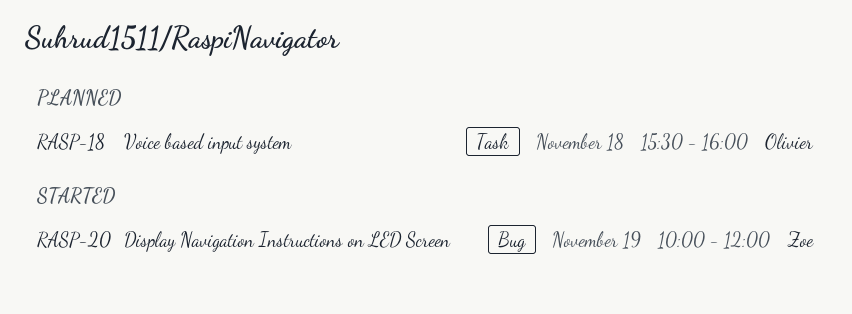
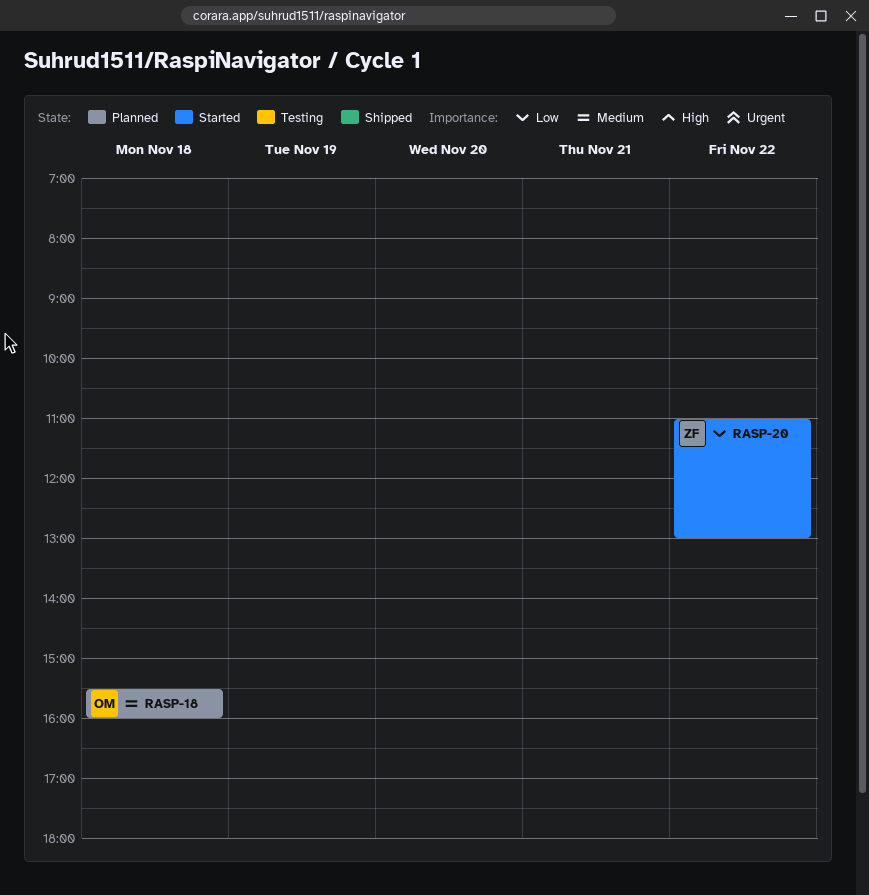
RASP-20, day: Nov 19 -> Nov 22
RASP-20, begins: 10:00 -> 11:00
RASP-20, ends: 12:00 -> 13:00

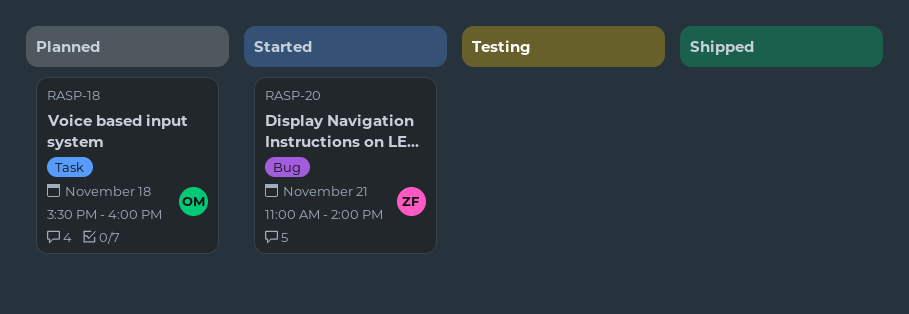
RASP-20, day: Nov 22 -> Nov 21
RASP-20, ends: 13:00 -> 14:00

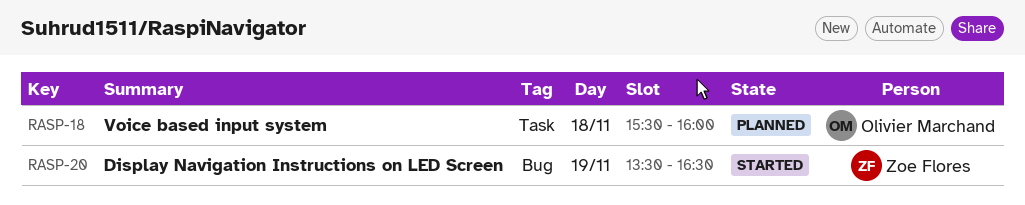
RASP-20, day: Nov 21 -> Nov 19
RASP-20, begins: 11:00 -> 13:30
RASP-20, ends: 14:00 -> 16:30

